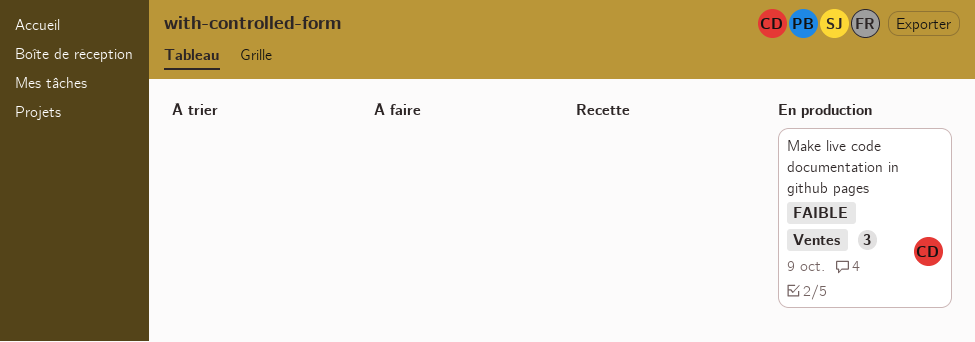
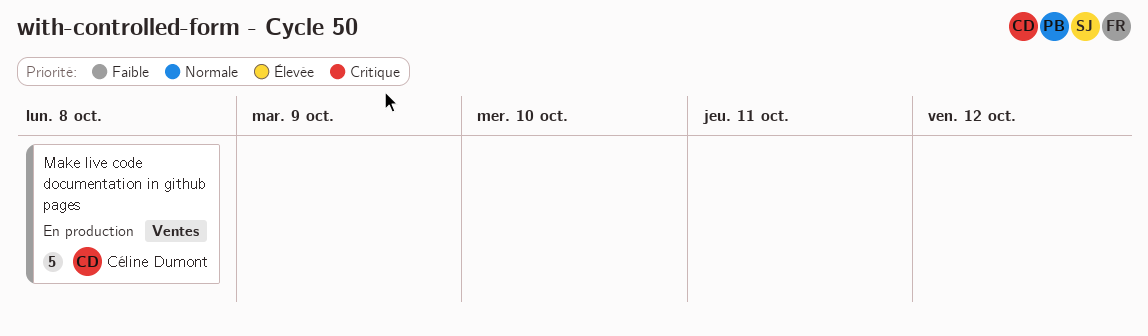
Make live code documentation in github pages, estimate: 3 -> 5
Make live code documentation in github pages, due: Oct 9 -> Oct 8

